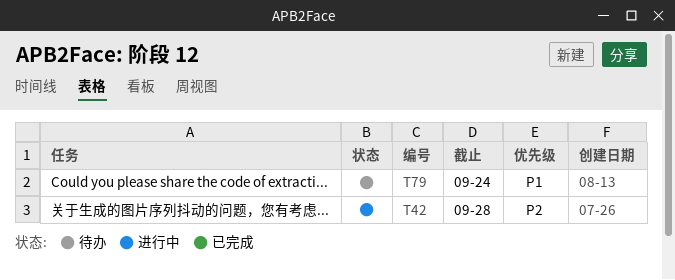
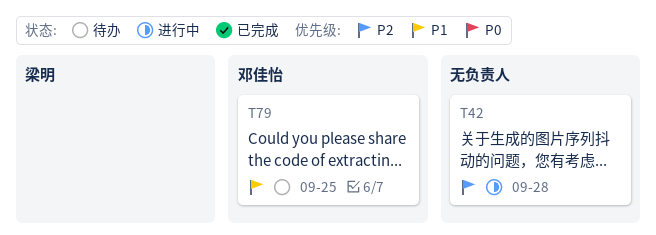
T79, due: Sep 24 -> Sep 25

